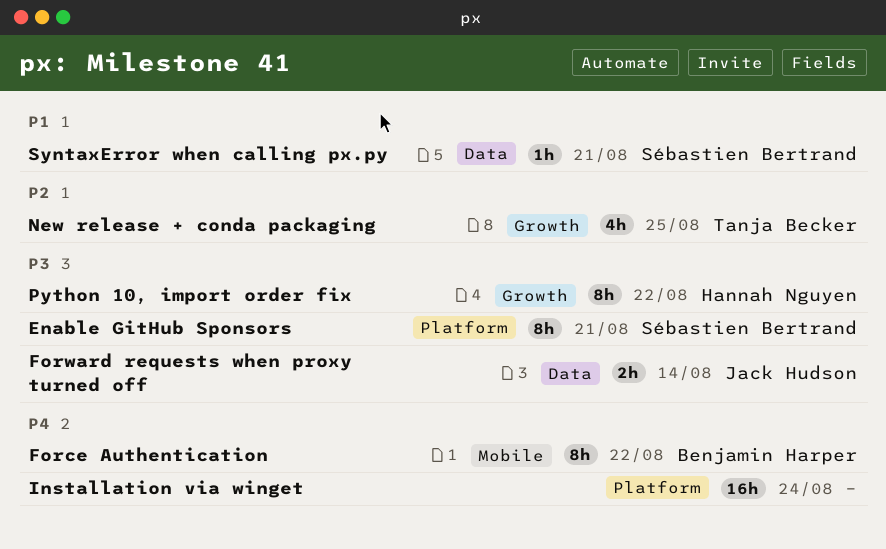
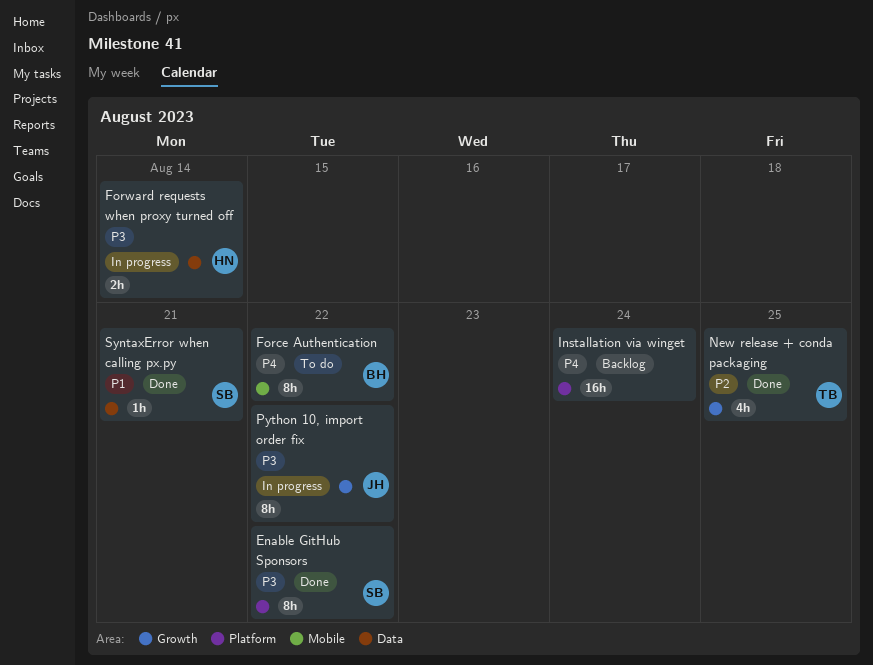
Enable GitHub Sponsors, due: Aug 21 -> Aug 22
Forward requests when proxy turned off, owner: Jack Hudson -> Hannah Nguyen
Python 10, import order fix, owner: Hannah Nguyen -> Jack Hudson

